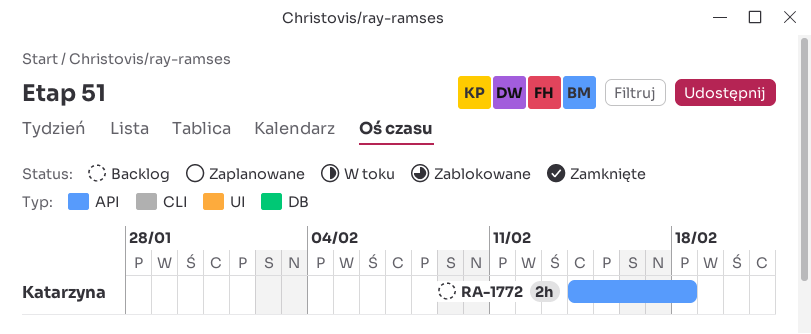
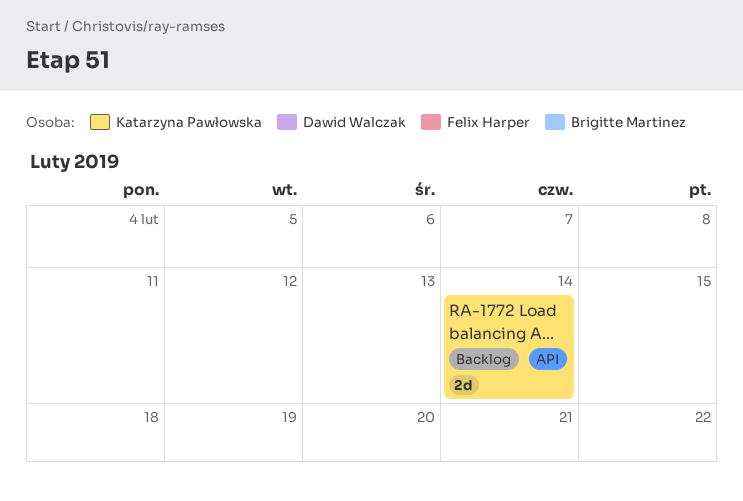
RA-1772, estimate: 2h -> 2d
RA-1772, due: Feb 18 -> Feb 14

